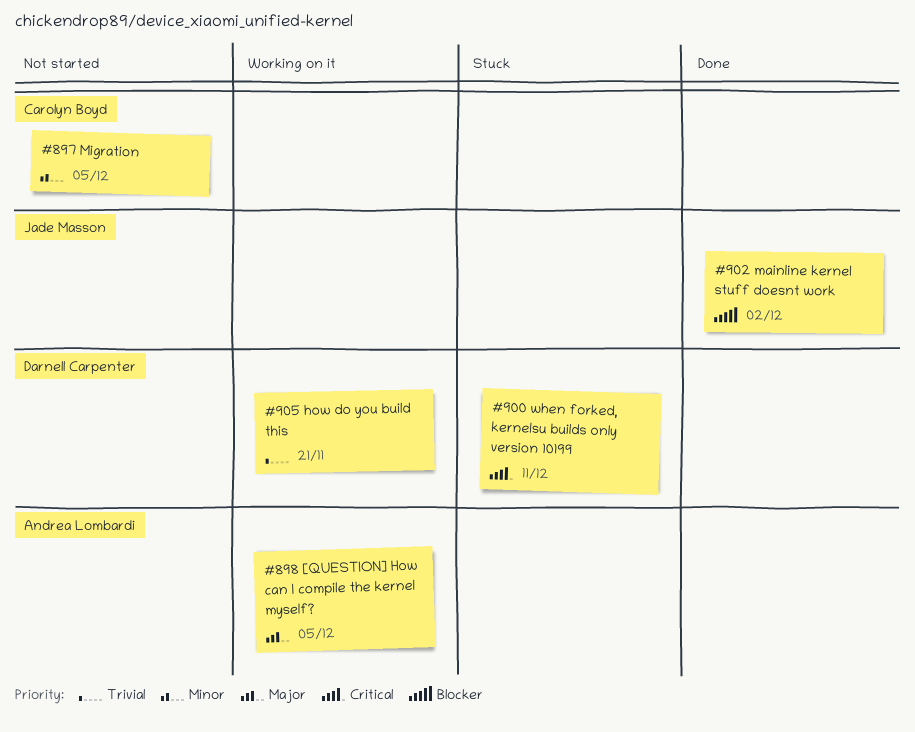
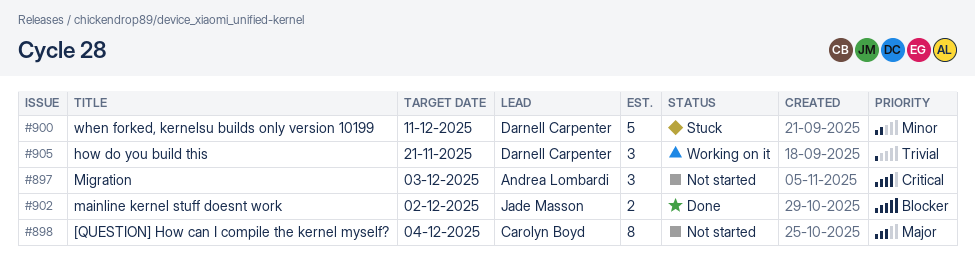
#897, owner: Carolyn Boyd -> Andrea Lombardi
#897, priority: Minor -> Critical
#897, due: Dec 5 -> Dec 3
#898, status: Working on it -> Not started
#898, owner: Andrea Lombardi -> Carolyn Boyd
#898, due: Dec 5 -> Dec 4
#900, priority: Critical -> Minor

